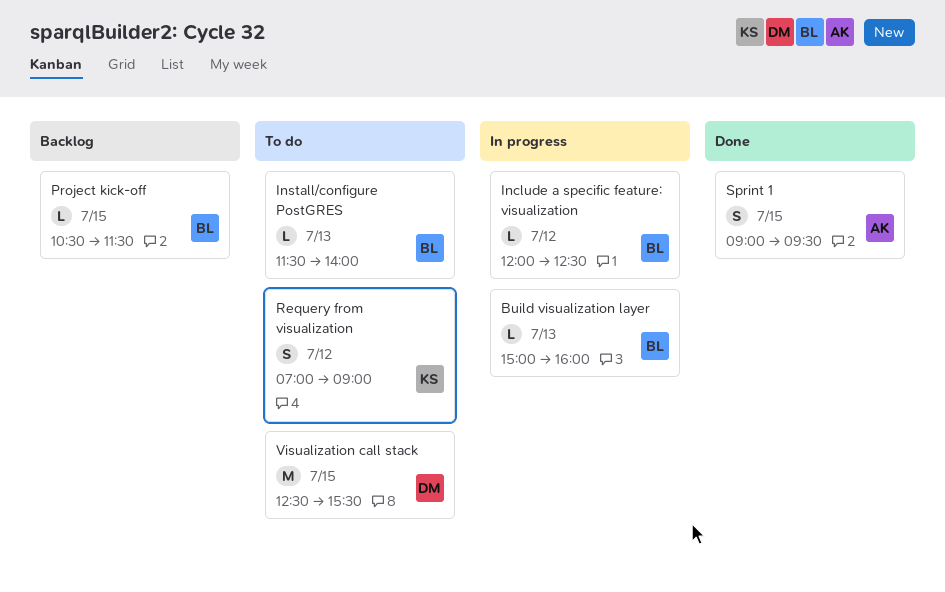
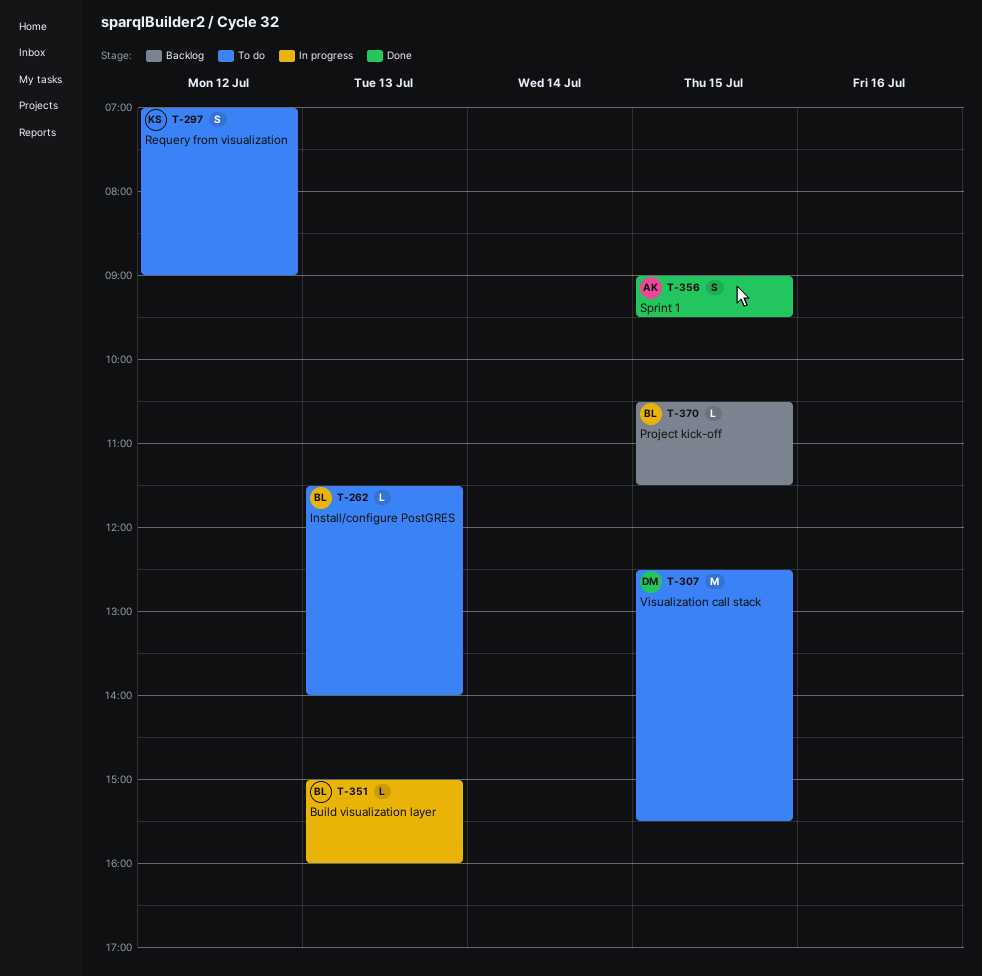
Include a specific feature: visualization: present -> none

